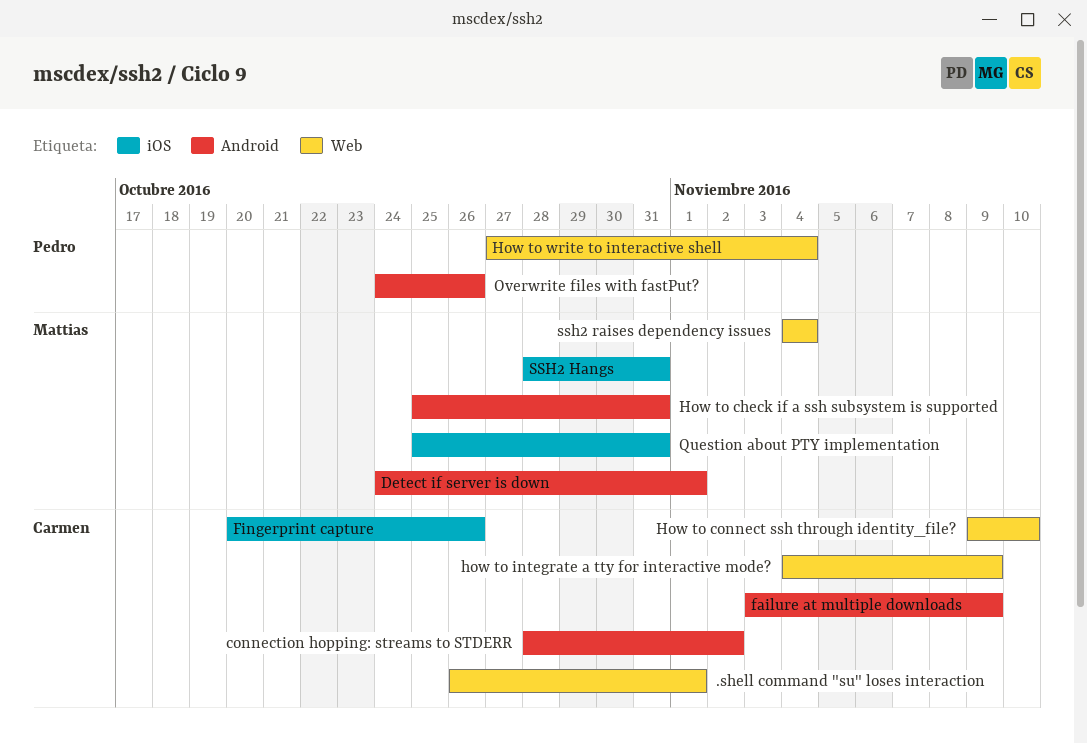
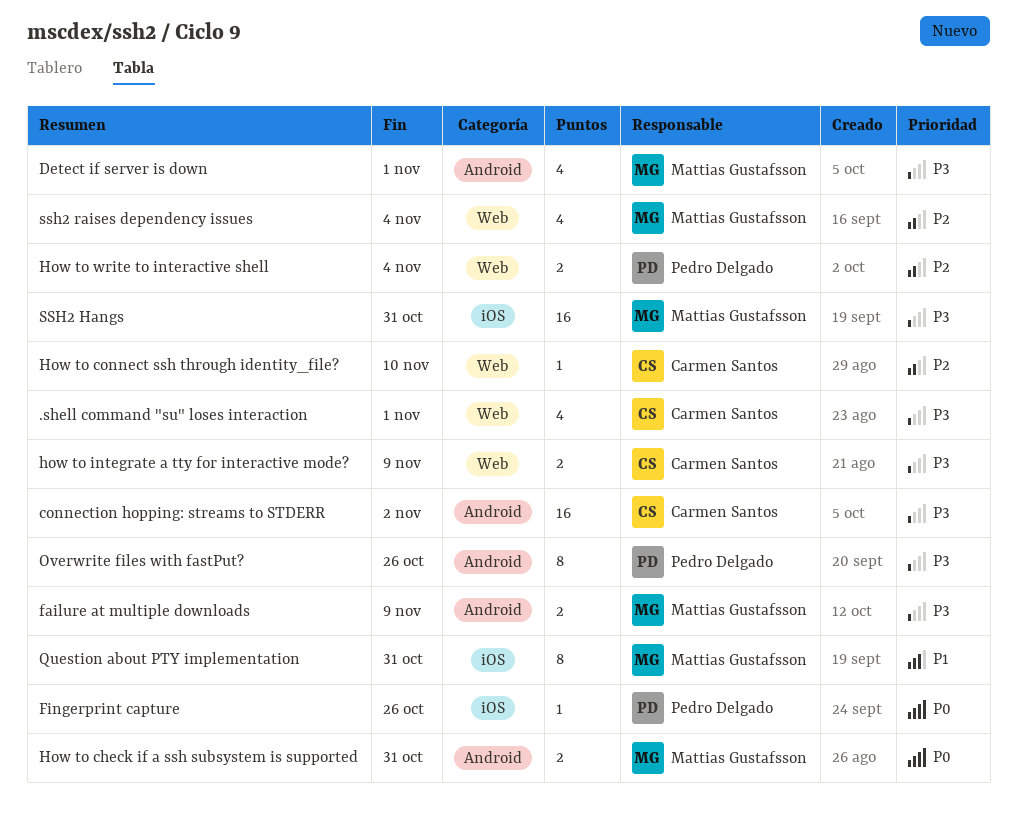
failure at multiple downloads, owner: Carmen Santos -> Mattias Gustafsson
Fingerprint capture, owner: Carmen Santos -> Pedro Delgado

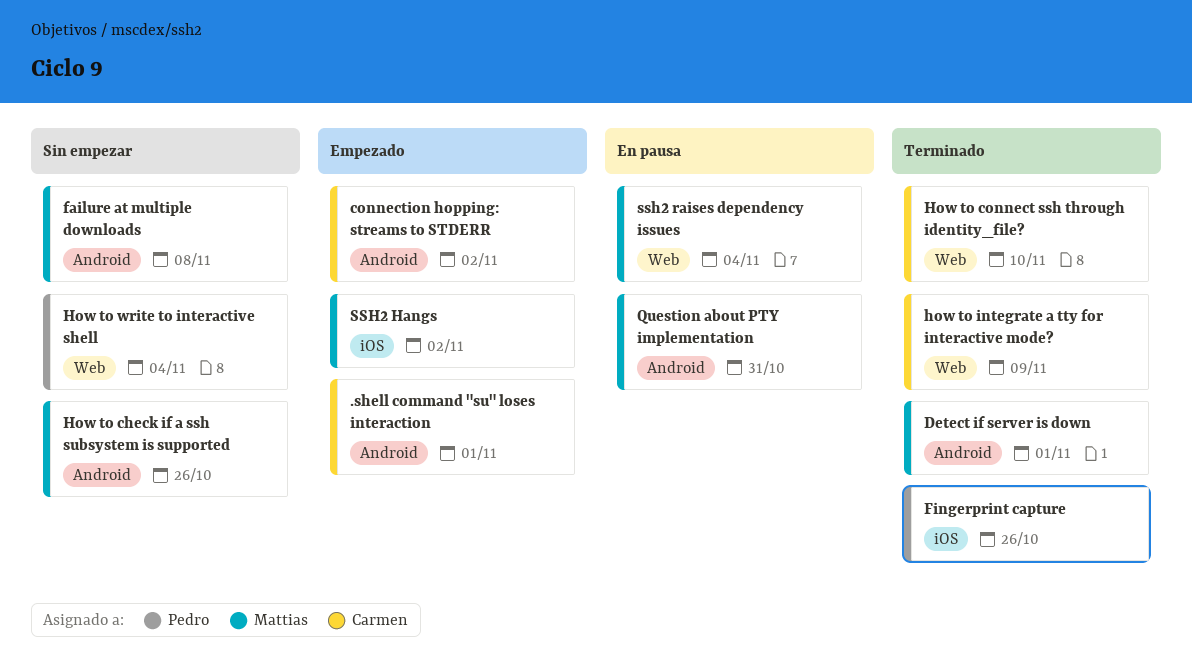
.shell command "su" loses interaction, label: Web -> Android
failure at multiple downloads, due: Nov 9 -> Nov 8
How to check if a ssh subsystem is supported, due: Oct 31 -> Oct 26
Overwrite files with fastPut?: present -> none
Question about PTY implementation, label: iOS -> Android
SSH2 Hangs, due: Oct 31 -> Nov 2

